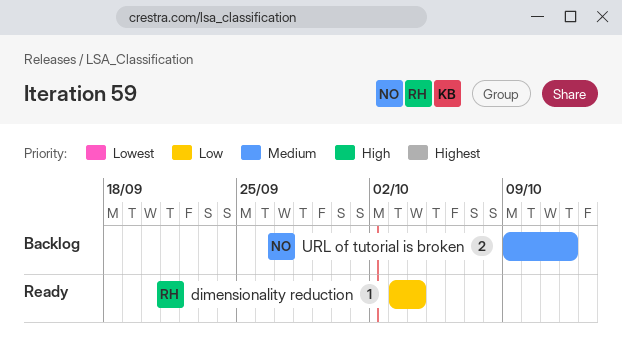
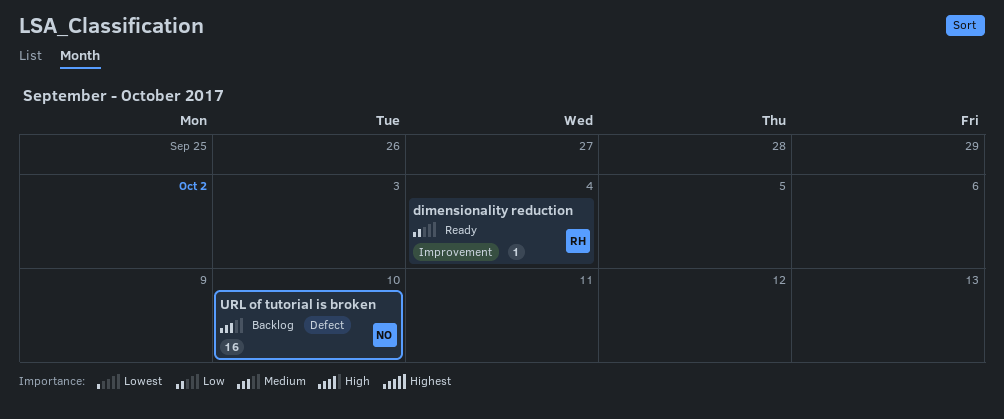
URL of tutorial is broken, estimate: 2 -> 16
URL of tutorial is broken, due: Oct 12 -> Oct 10

